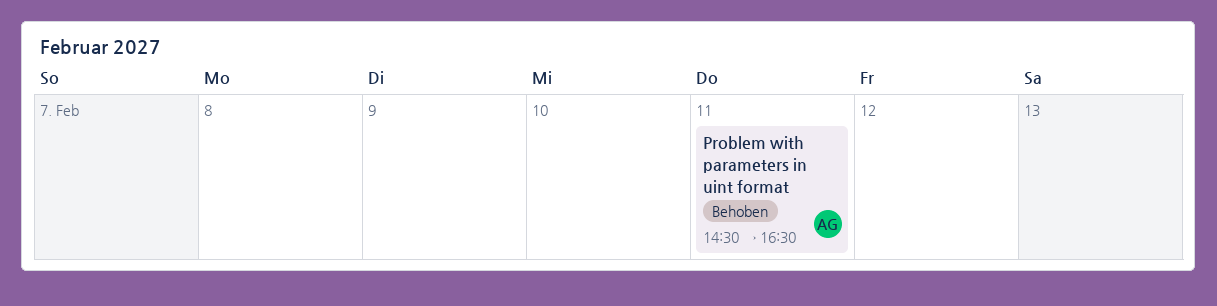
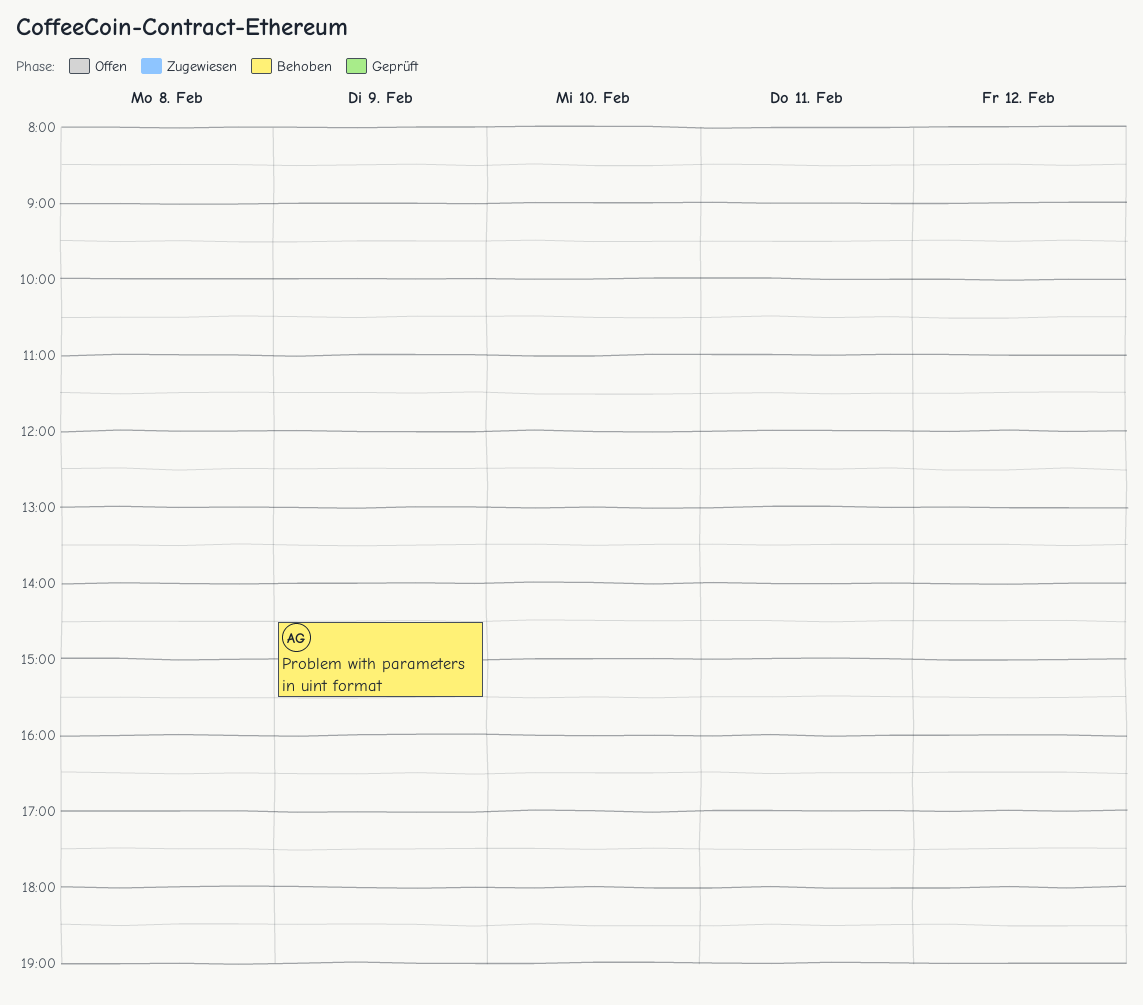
Problem with parameters in uint format, day: Feb 11 -> Feb 9
Problem with parameters in uint format, ends: 16:30 -> 15:30

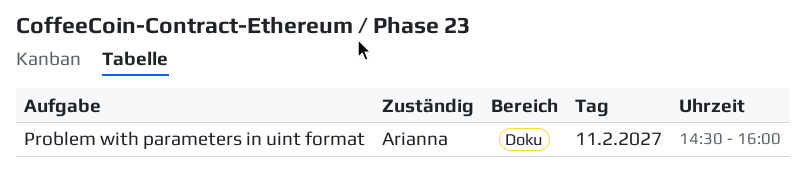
Problem with parameters in uint format, day: Feb 9 -> Feb 11
Problem with parameters in uint format, ends: 15:30 -> 16:00

